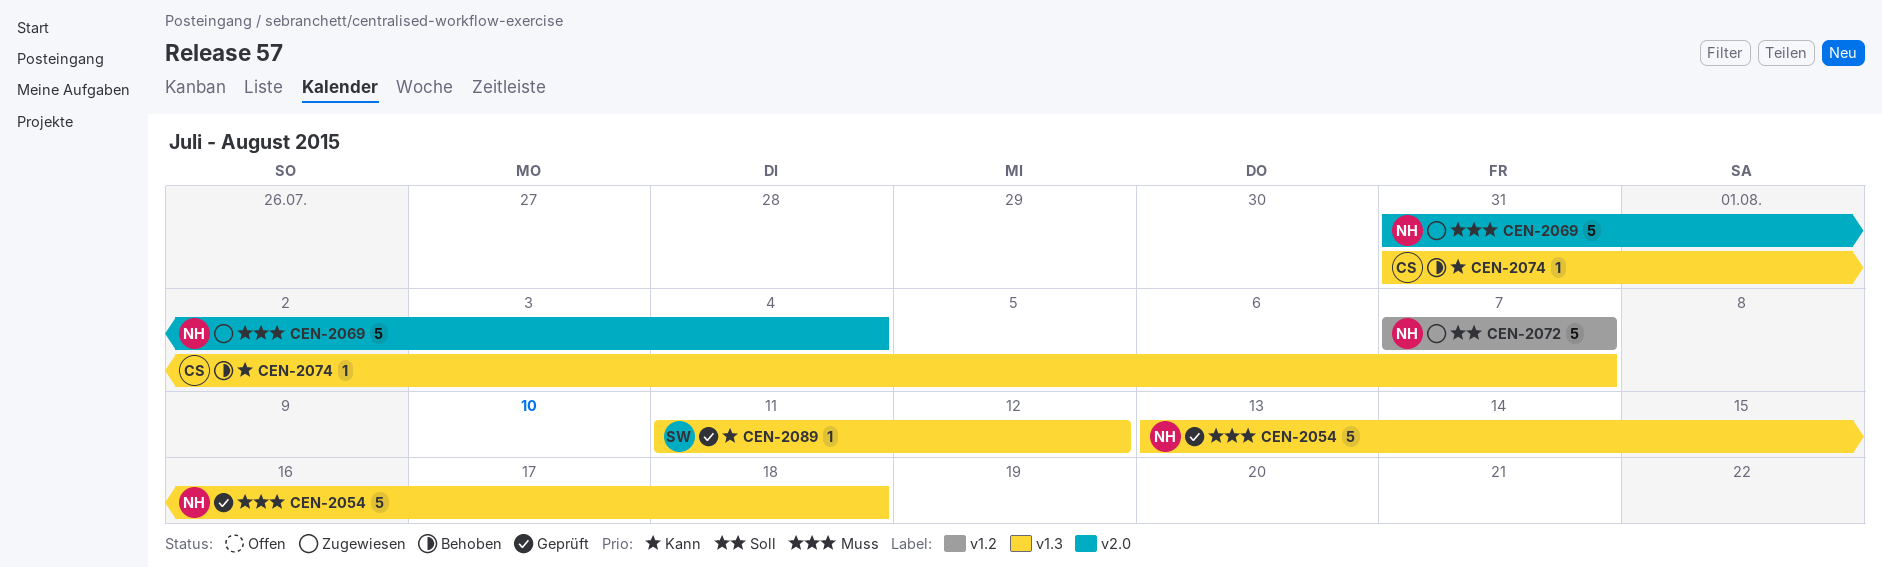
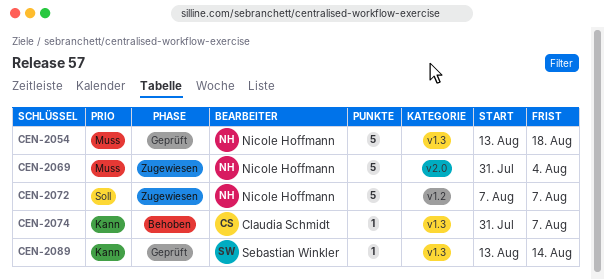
CEN-2089, start: Aug 11 -> Aug 13
CEN-2089, due: Aug 12 -> Aug 14

